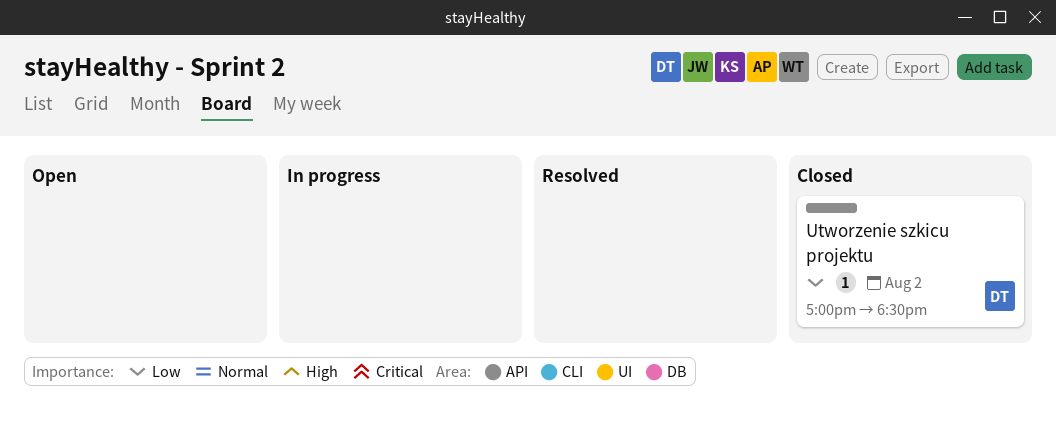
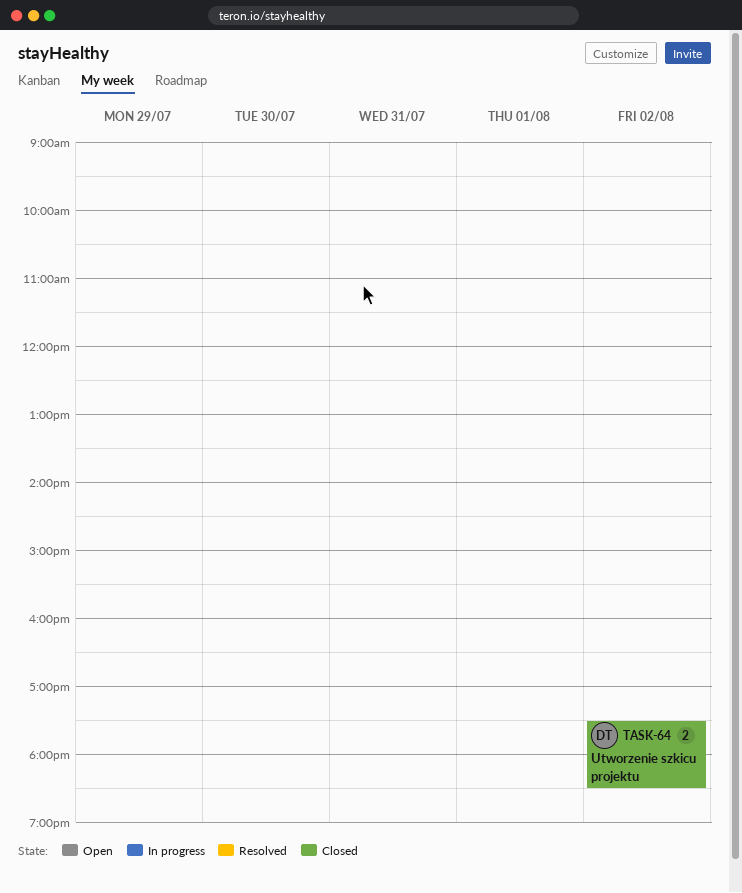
Utworzenie szkicu projektu, estimate: 1 -> 2
Utworzenie szkicu projektu, begins: 17:00 -> 17:30

